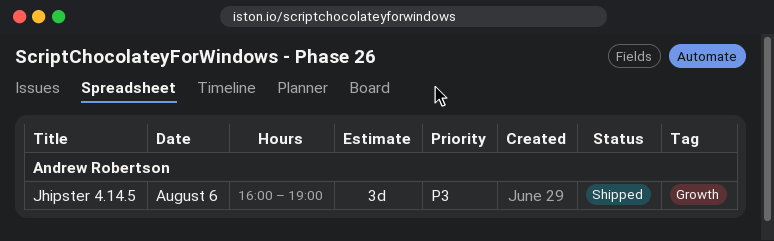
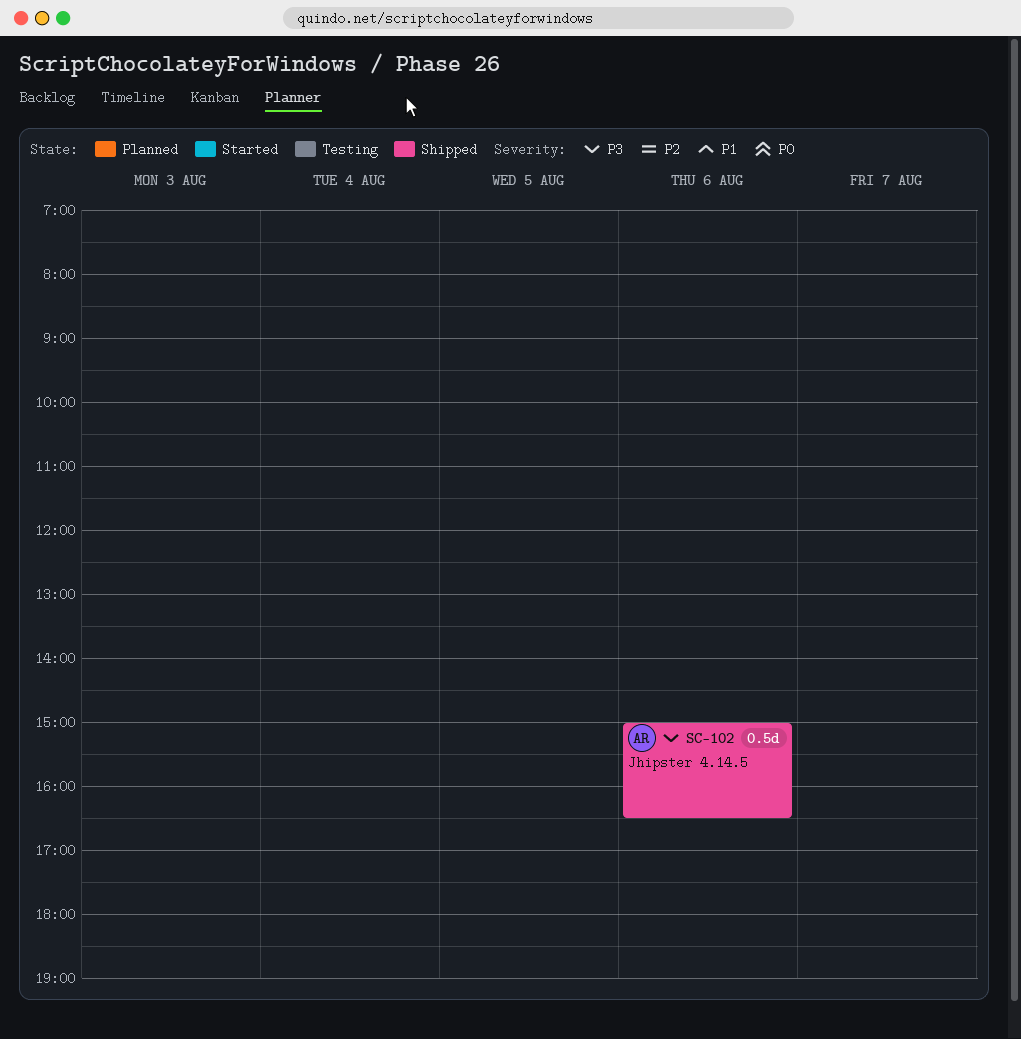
Jhipster 4.14.5, estimate: 3d -> 0.5d
Jhipster 4.14.5, begins: 16:00 -> 15:00
Jhipster 4.14.5, ends: 19:00 -> 16:30

